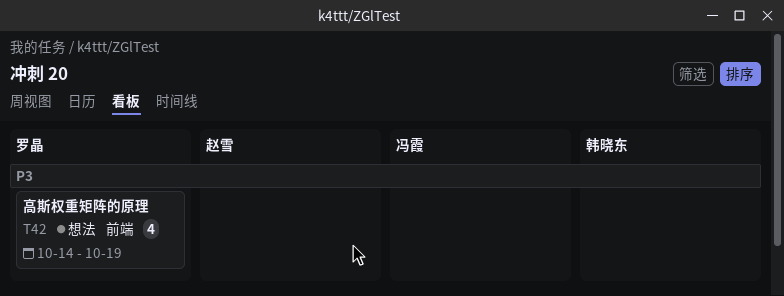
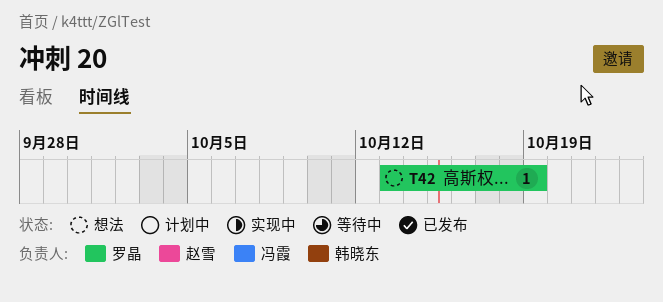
T42, estimate: 4 -> 1
T42, start: Oct 14 -> Oct 13

